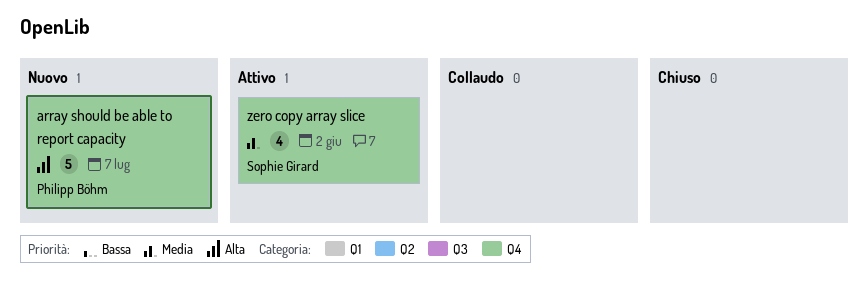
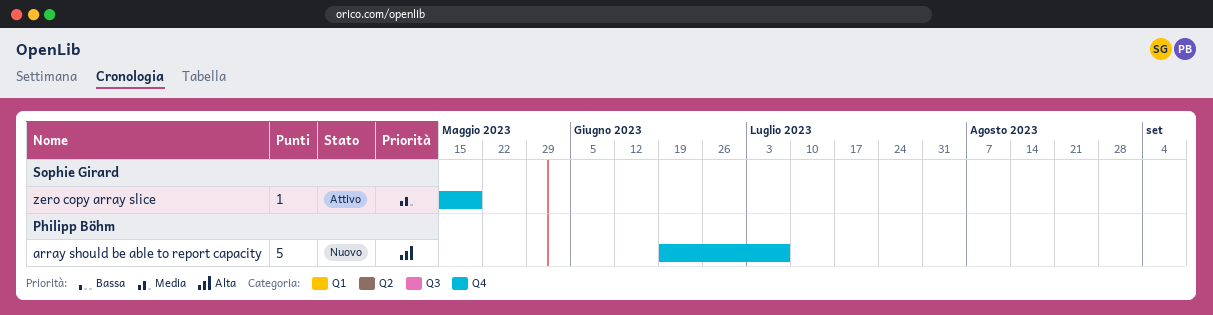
zero copy array slice, estimate: 4 -> 1
zero copy array slice, due: Jun 2 -> May 19

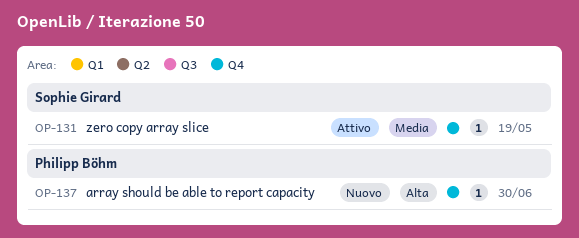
array should be able to report capacity, estimate: 5 -> 1
array should be able to report capacity, due: Jul 7 -> Jun 30

